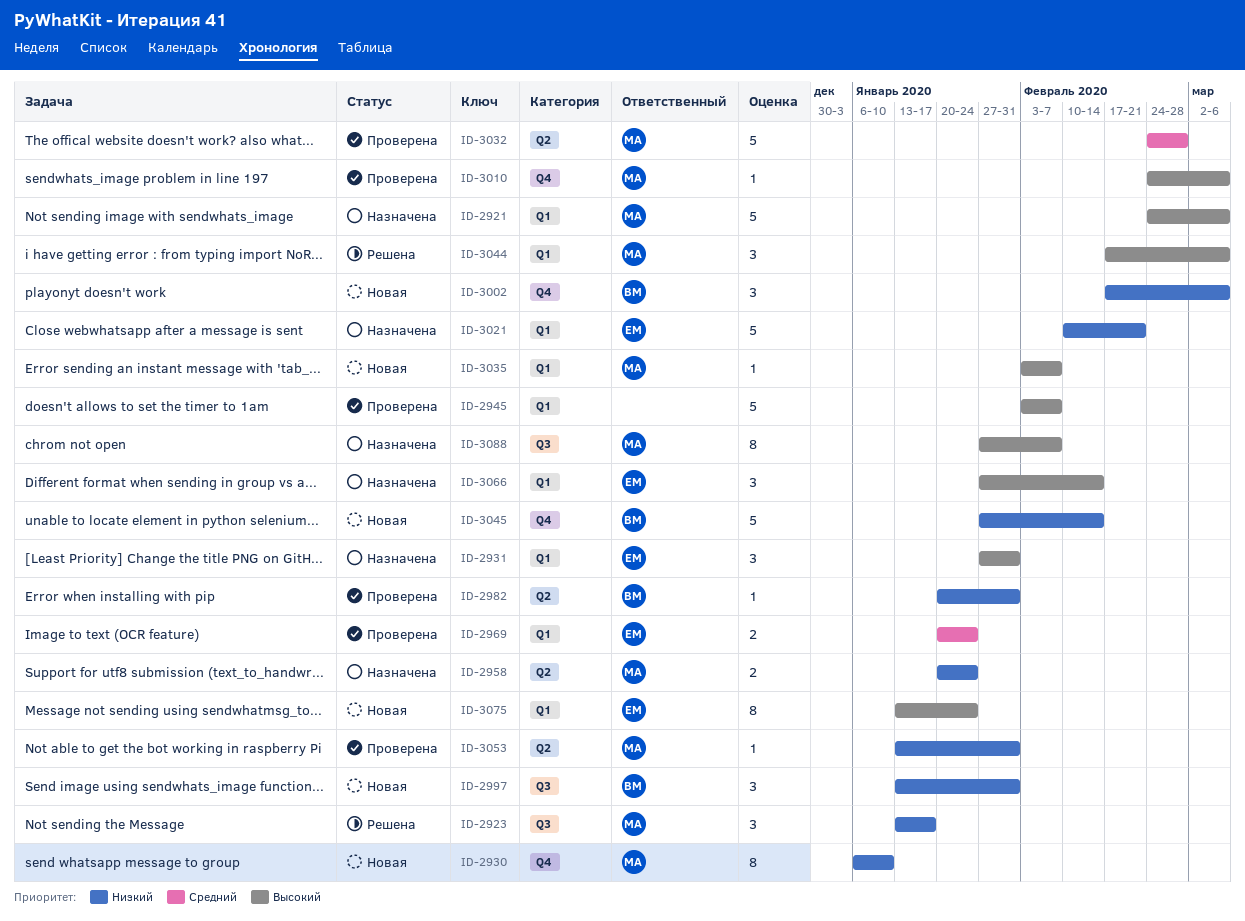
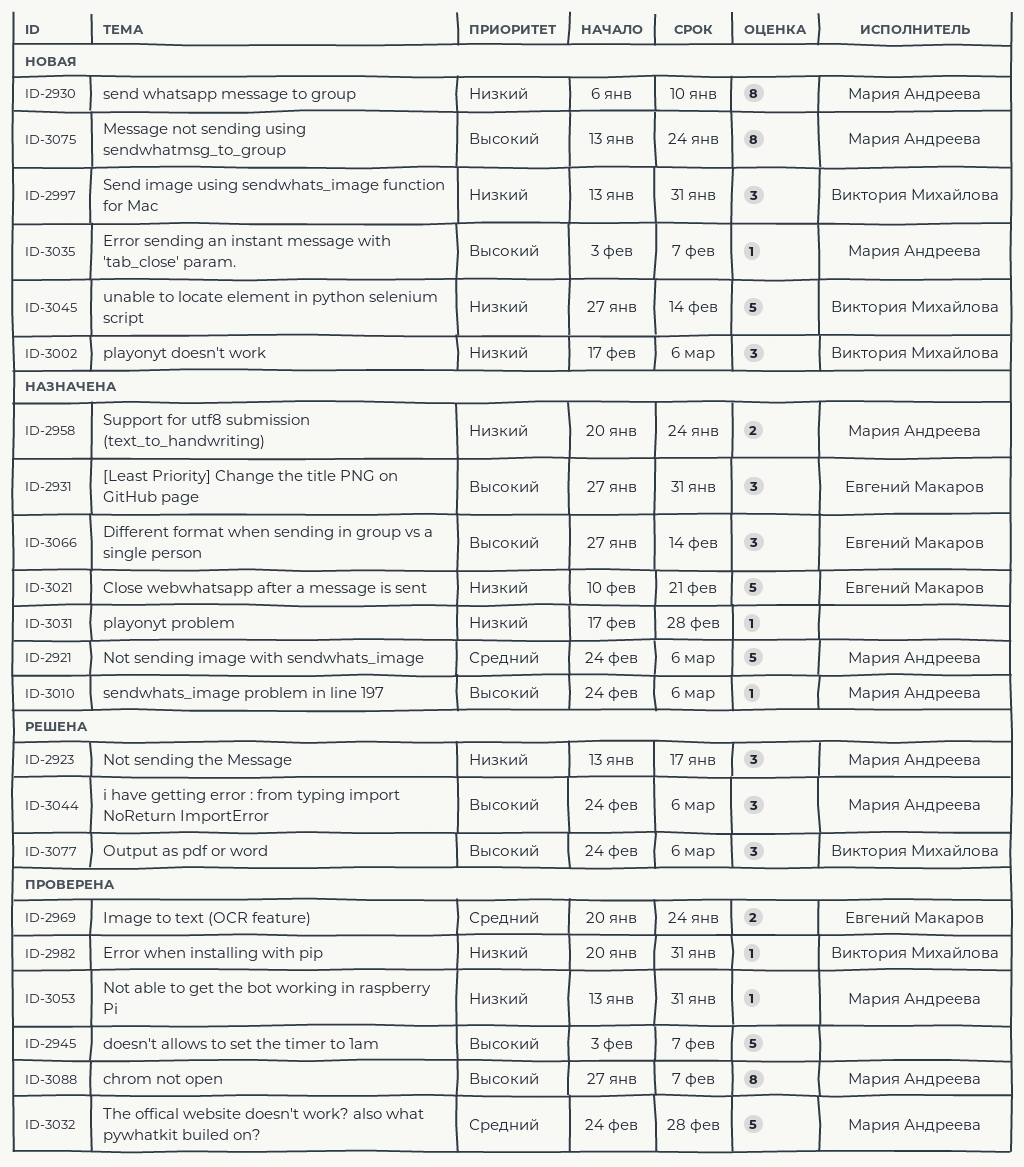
ID-2921, priority: Высокий -> Средний
ID-3010, status: Проверена -> Назначена
ID-3031: none -> present
ID-3044, start: Feb 17 -> Feb 24
ID-3075, owner: Евгений Макаров -> Мария Андреева
ID-3077: none -> present
ID-3088, status: Назначена -> Проверена

